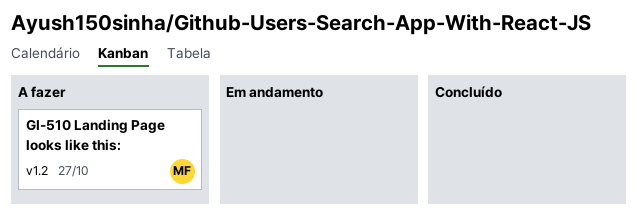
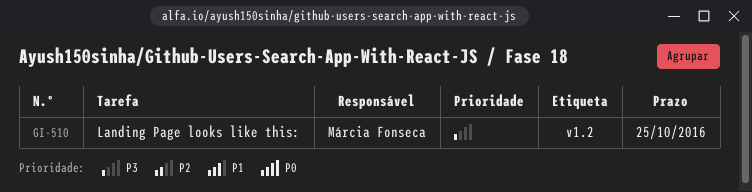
GI-510, due: Oct 27 -> Oct 25

